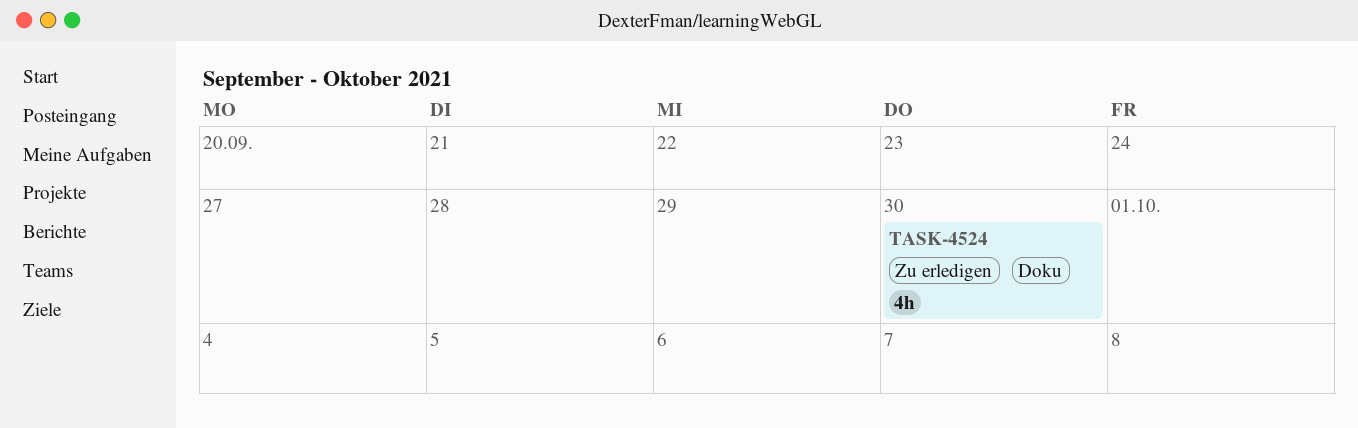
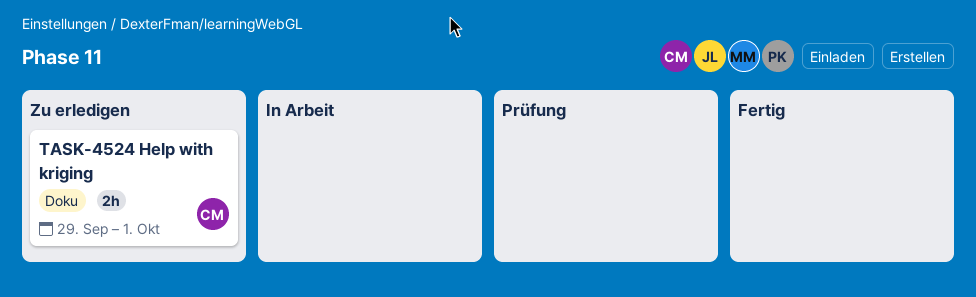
TASK-4524, estimate: 4h -> 2h
TASK-4524, due: Sep 30 -> Oct 1

